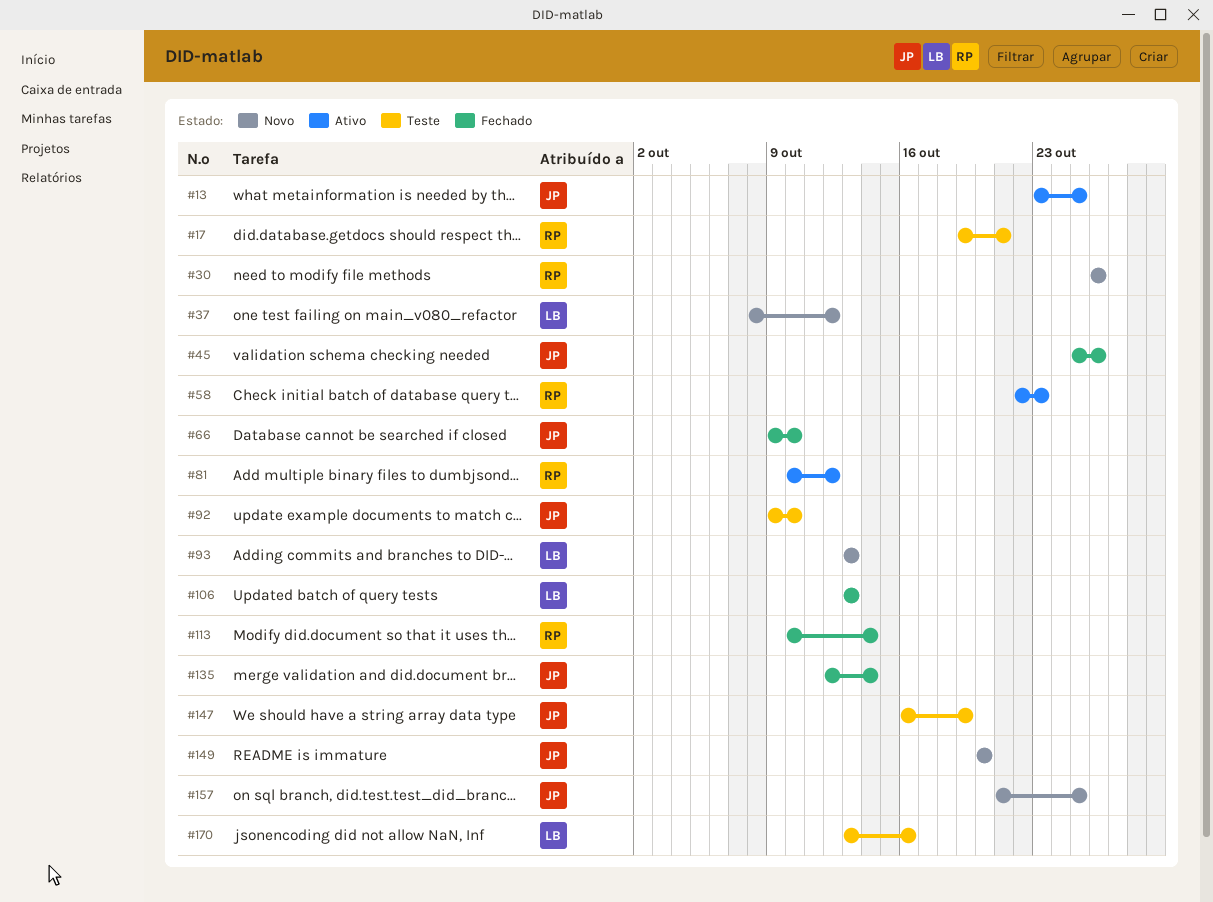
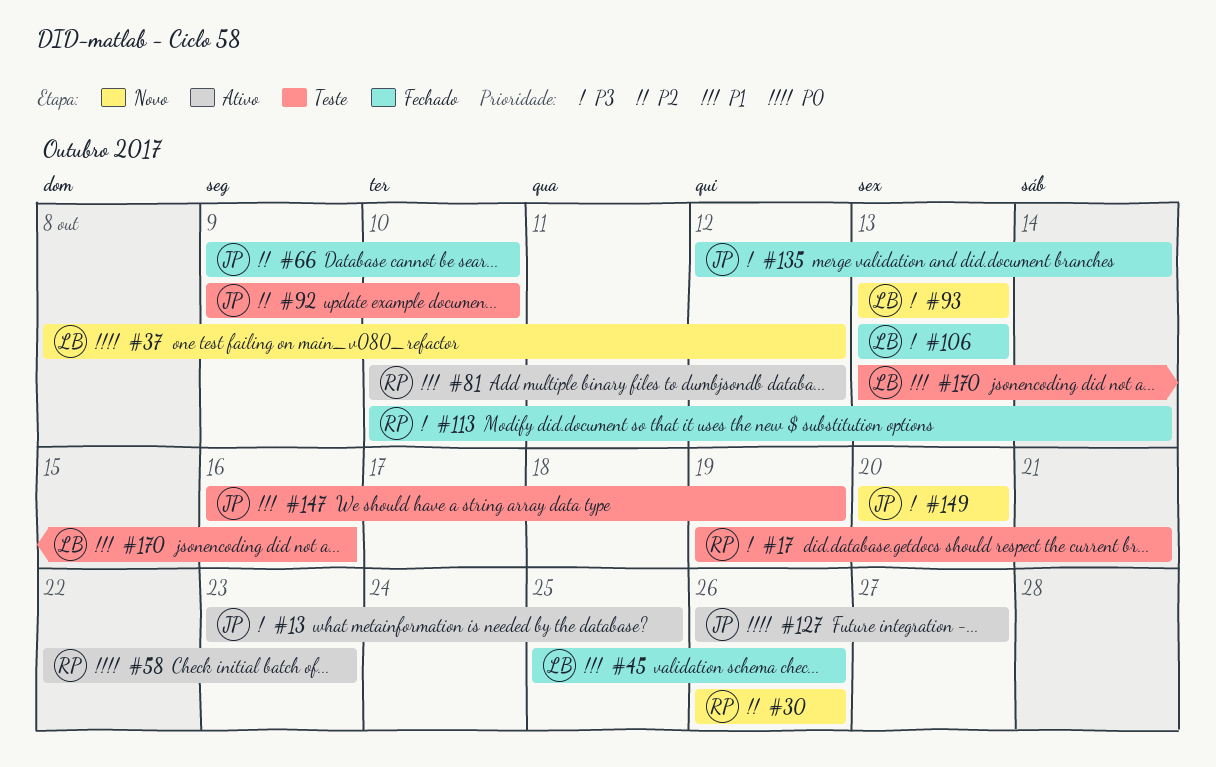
#45, owner: JP -> LB
#127: none -> present
#157: present -> none

